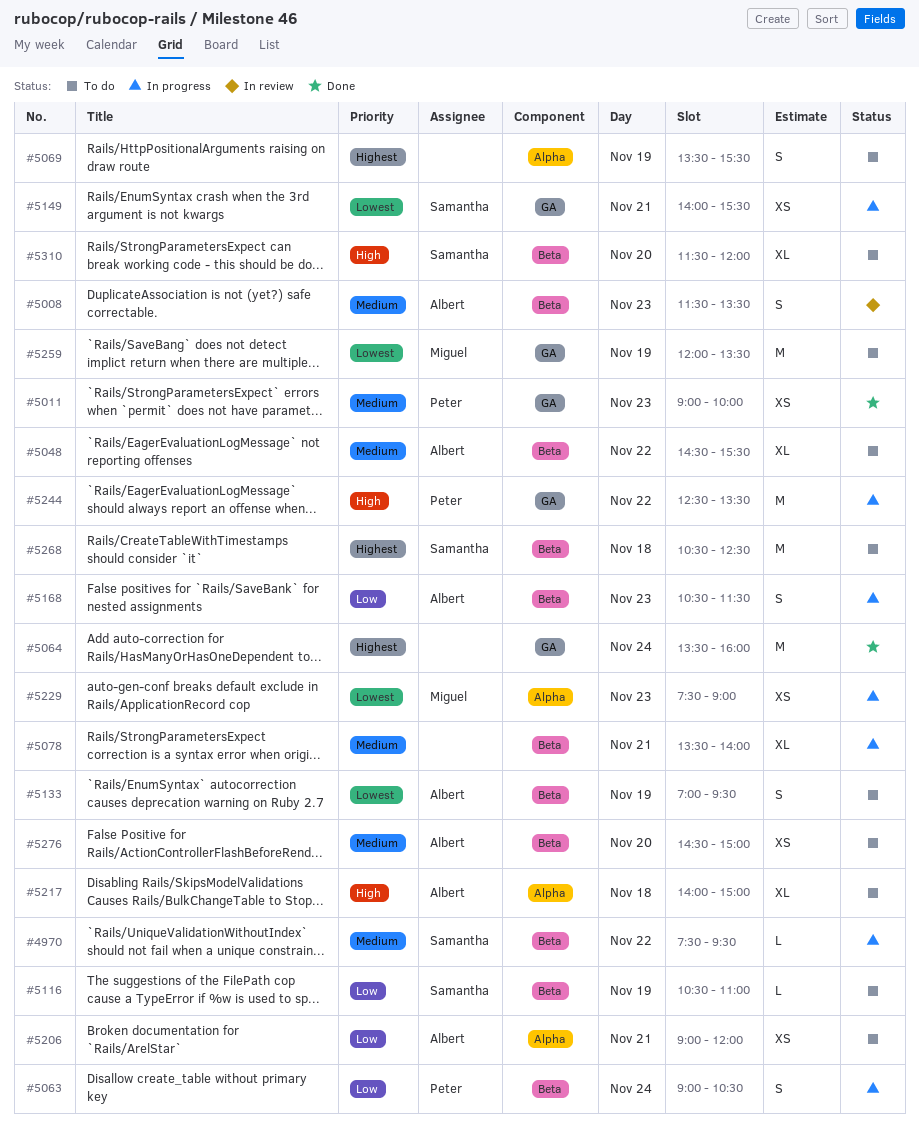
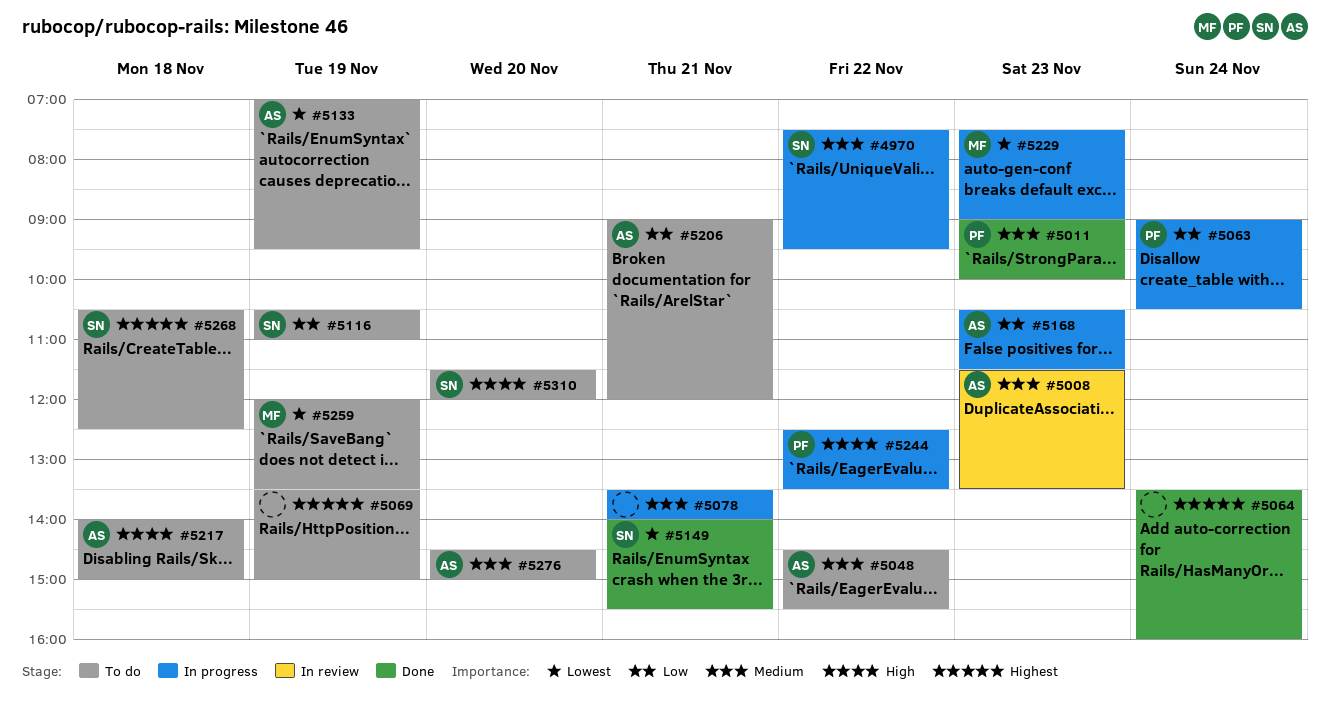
#5069, ends: 15:30 -> 15:00
#5149, status: In progress -> Done

